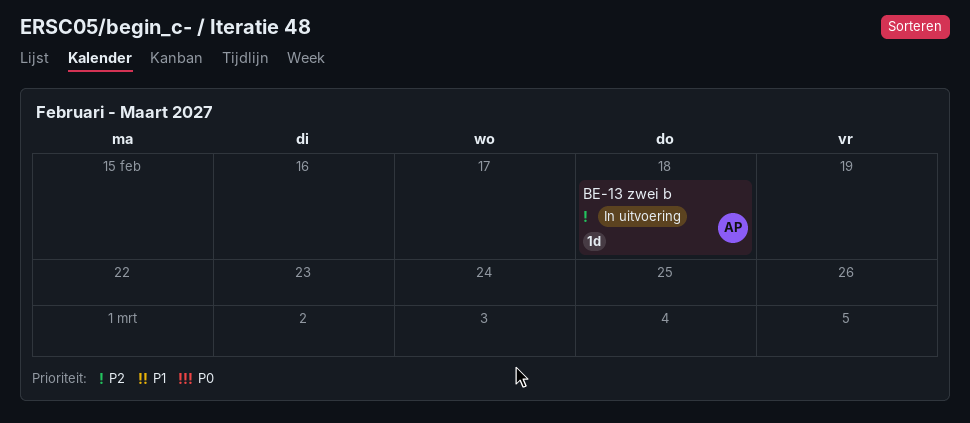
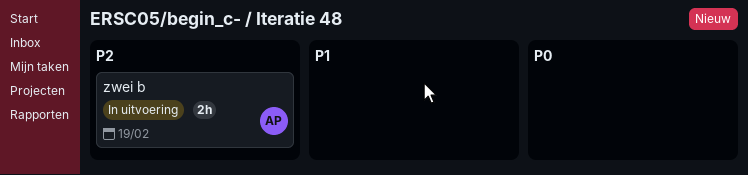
zwei b, estimate: 1d -> 2h
zwei b, due: Feb 18 -> Feb 19

